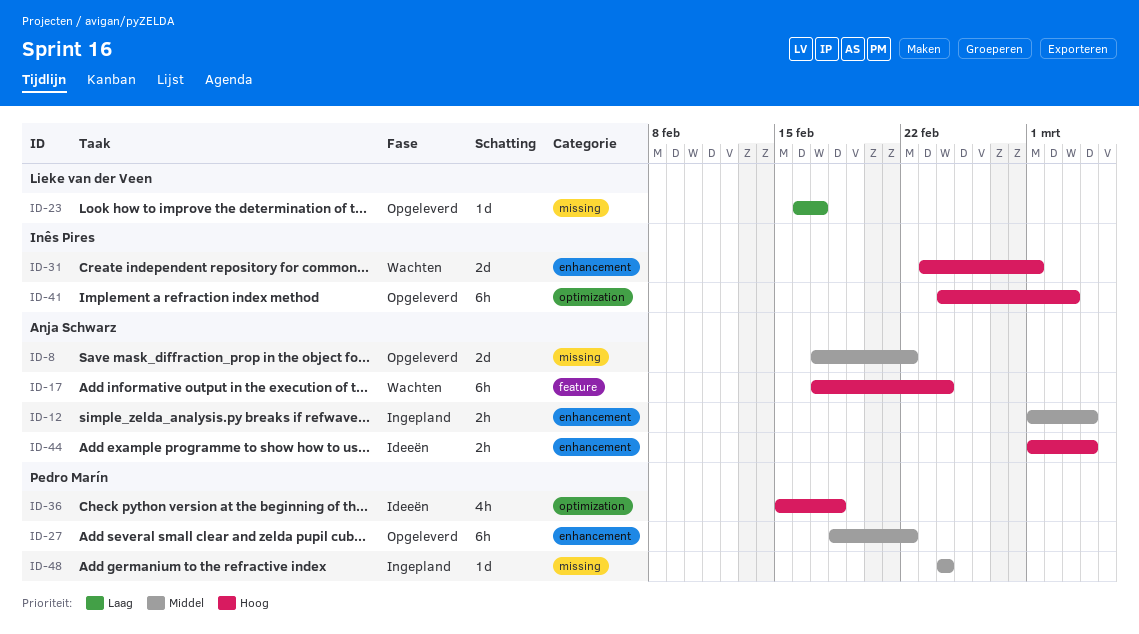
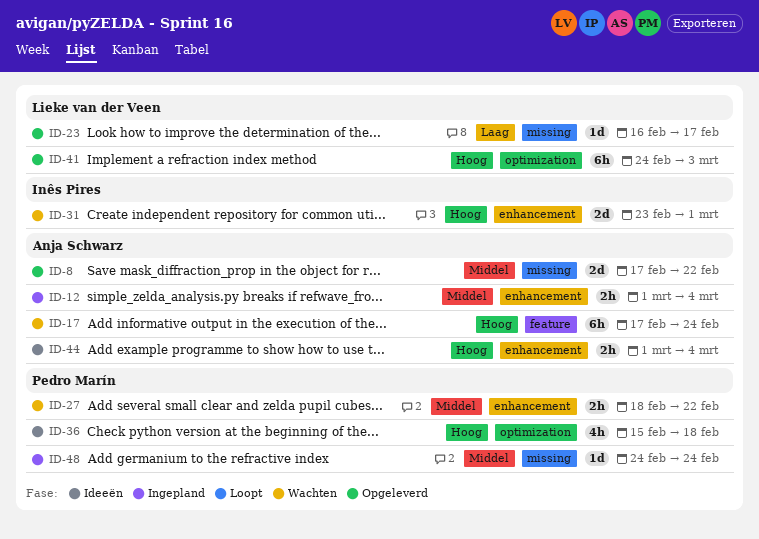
ID-27, status: Opgeleverd -> Wachten
ID-27, estimate: 6h -> 2h
ID-41, owner: Inês Pires -> Lieke van der Veen

